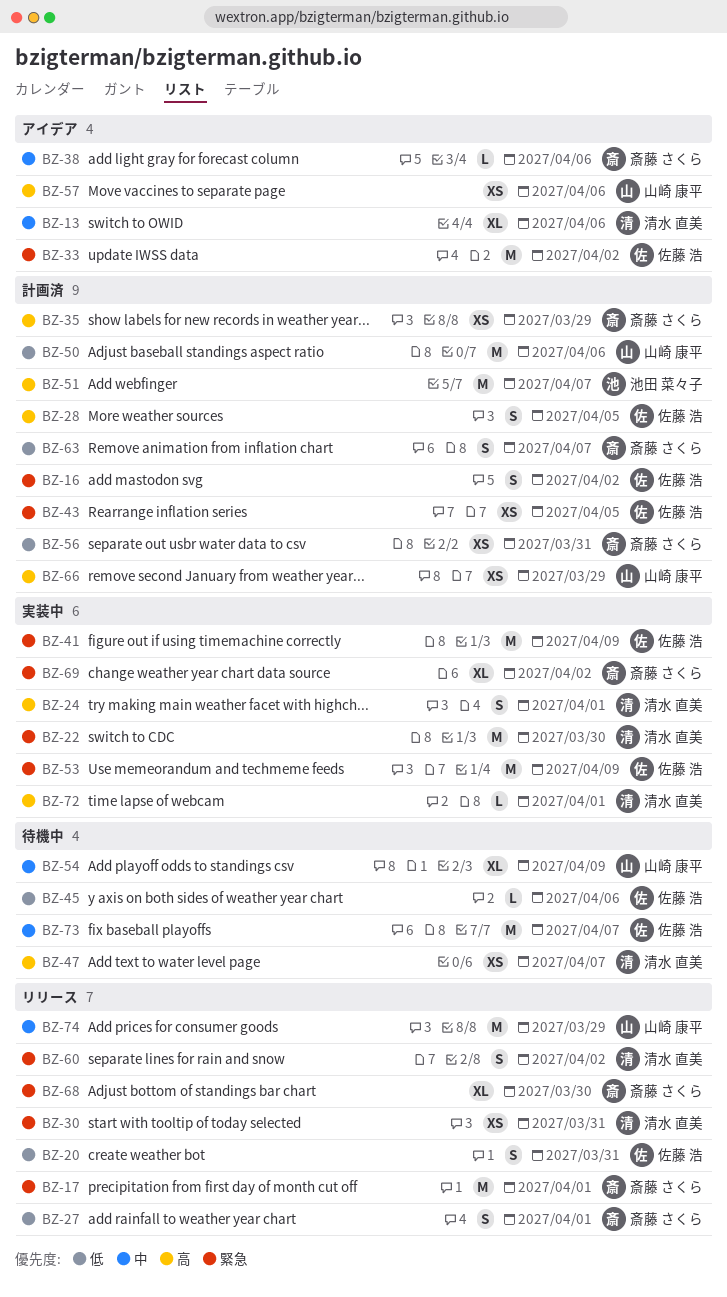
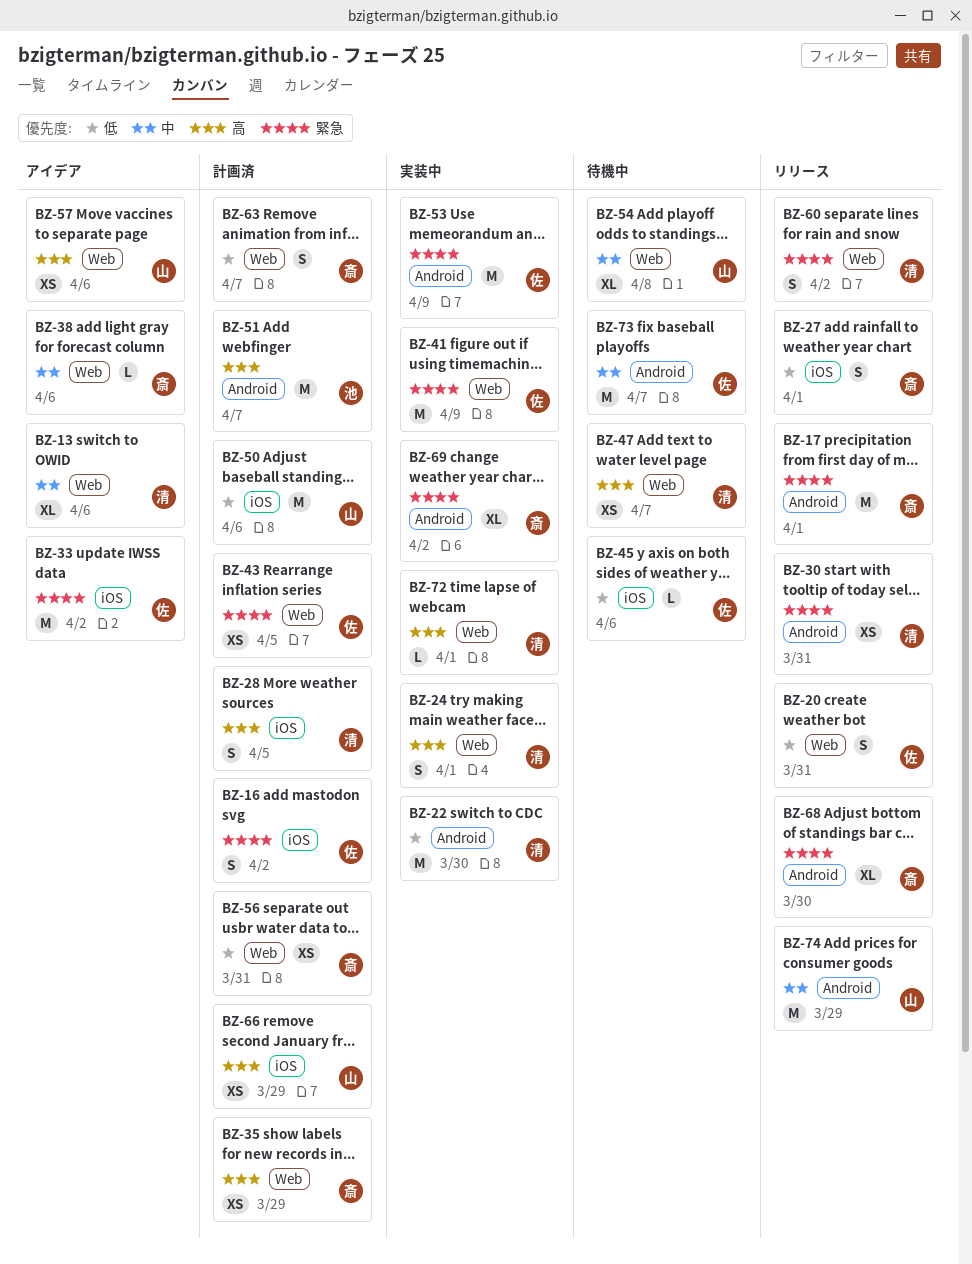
BZ-22, priority: 緊急 -> 低
BZ-28, owner: 佐藤 浩 -> 清水 直美
BZ-54, due: Apr 9 -> Apr 8

